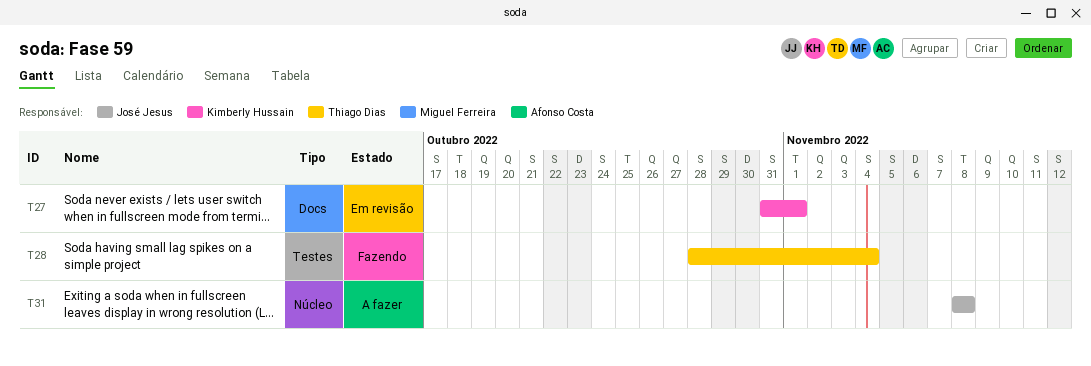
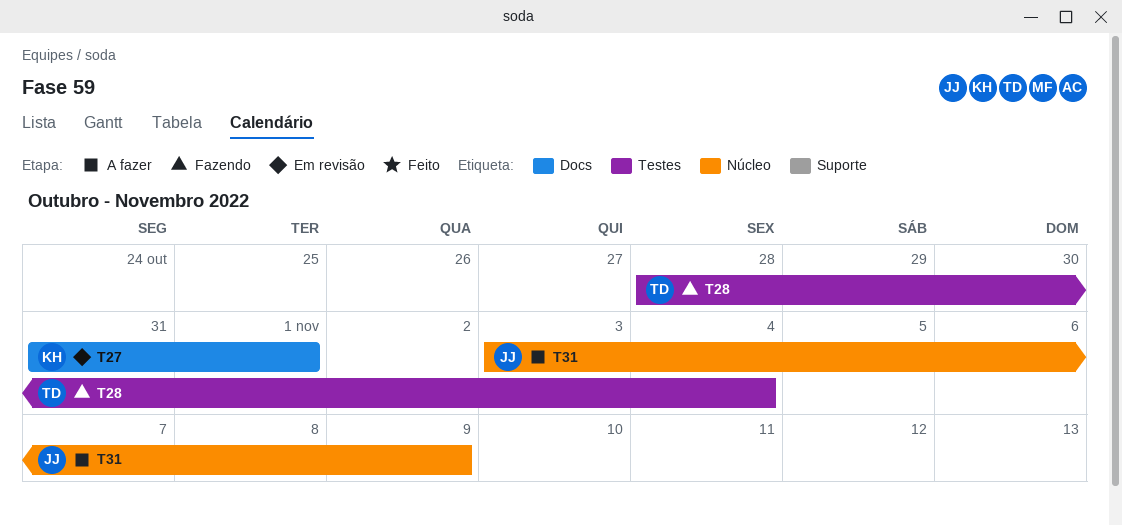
T31, start: Nov 8 -> Nov 3
T31, due: Nov 8 -> Nov 9

